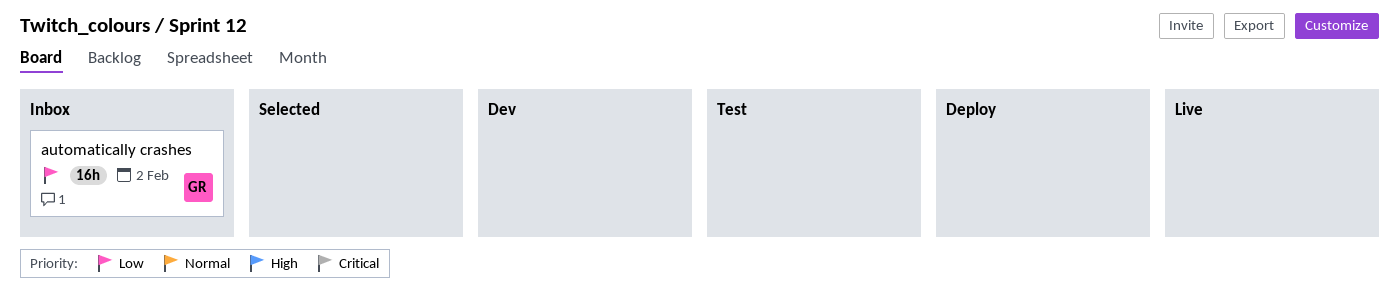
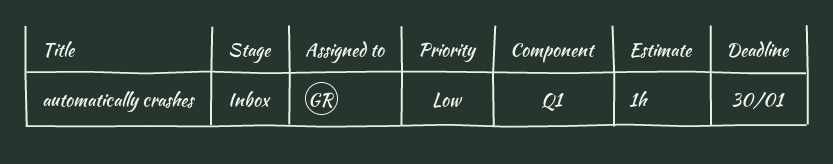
automatically crashes, estimate: 16h -> 1h
automatically crashes, due: Feb 2 -> Jan 30

